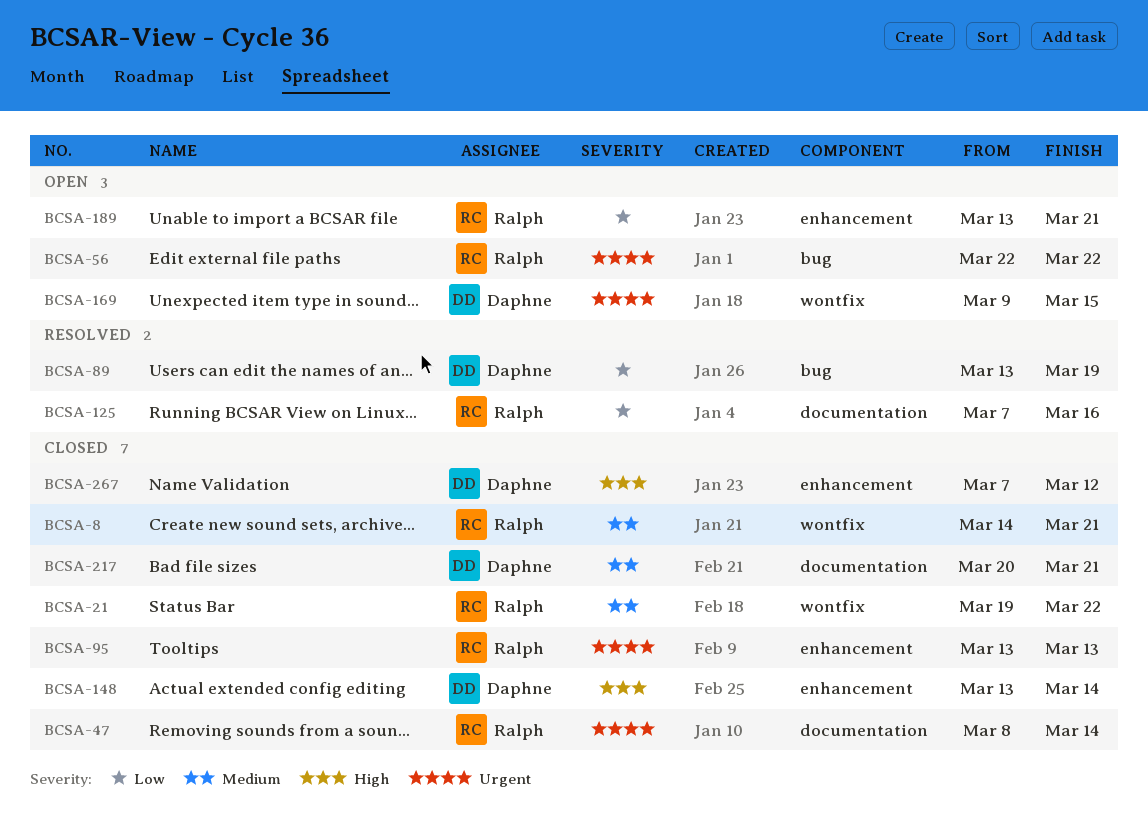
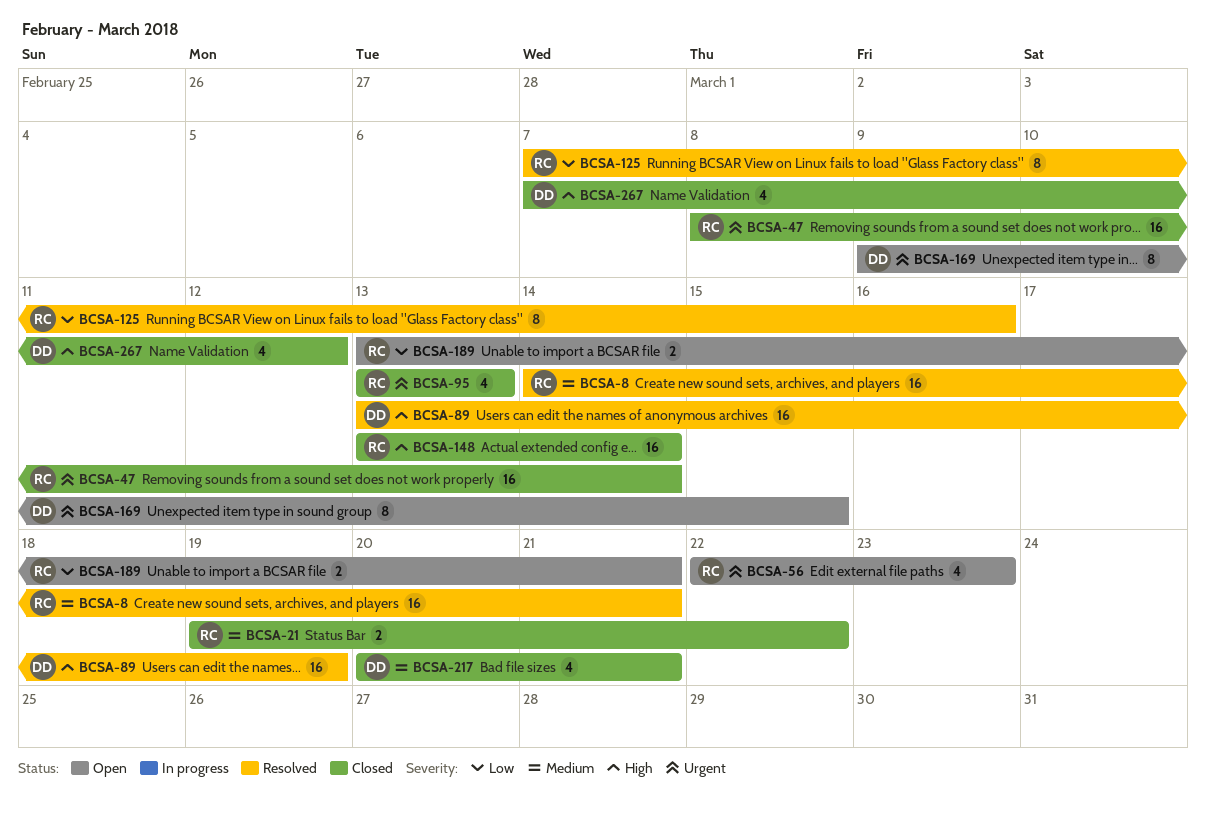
BCSA-8, status: Closed -> Resolved
BCSA-56, due: Mar 22 -> Mar 23
BCSA-89, priority: Low -> High
BCSA-148, owner: Daphne -> Ralph

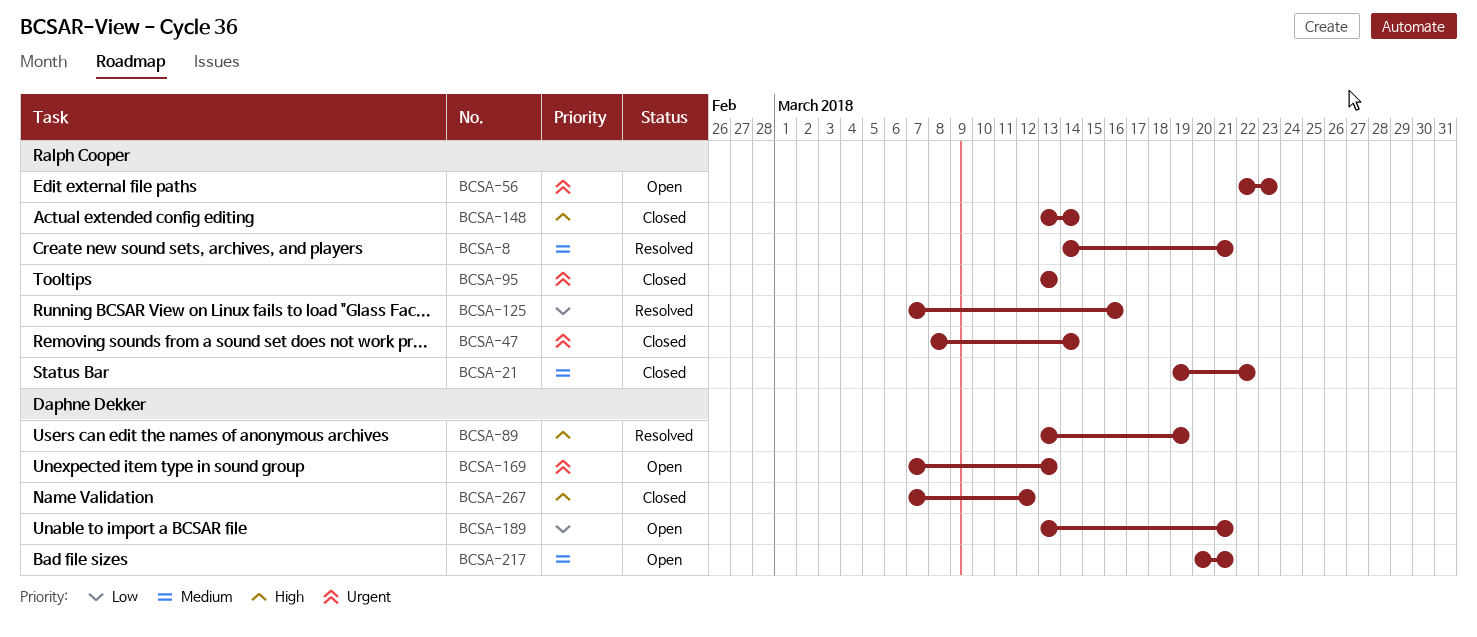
BCSA-169, start: Mar 9 -> Mar 7
BCSA-169, due: Mar 15 -> Mar 13
BCSA-189, owner: Ralph Cooper -> Daphne Dekker
BCSA-217, status: Closed -> Open

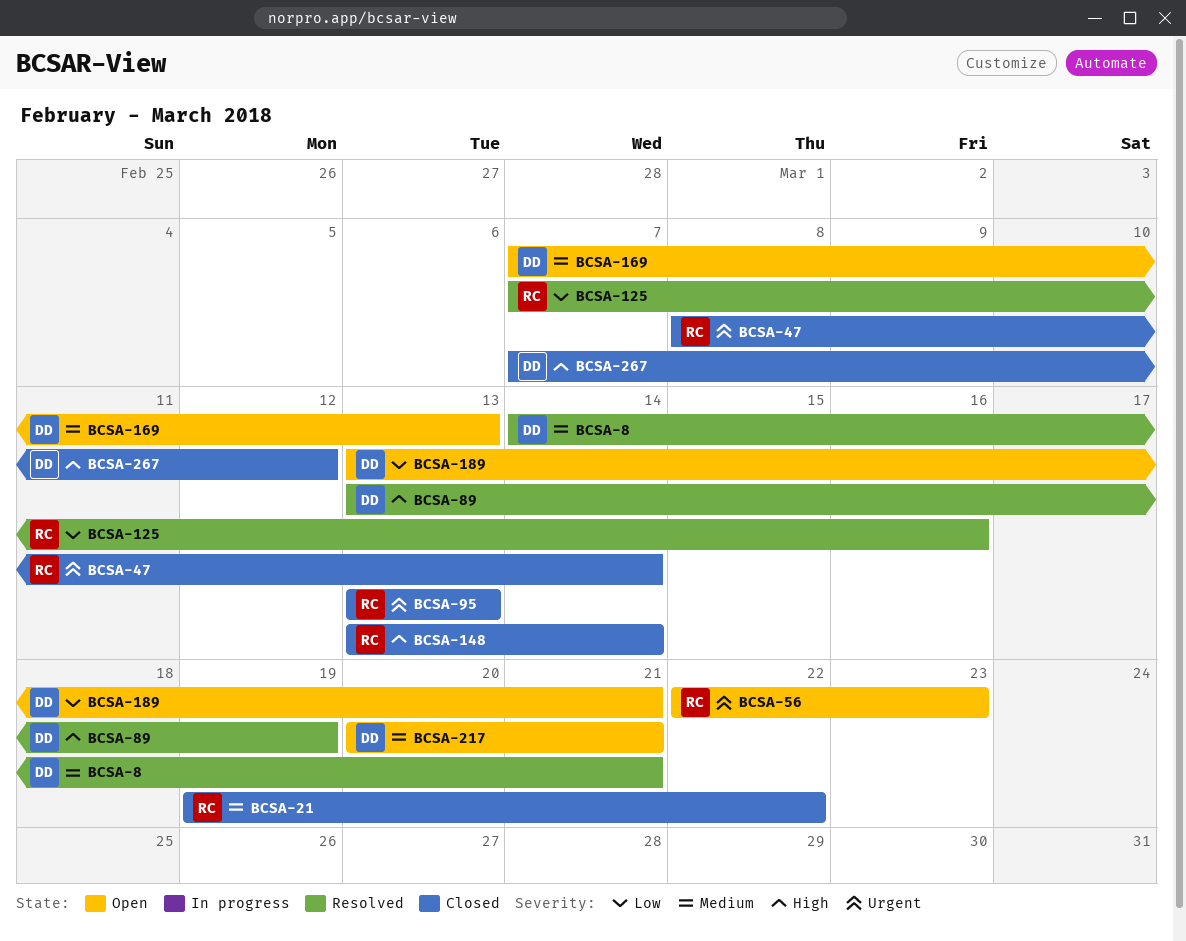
BCSA-8, owner: Ralph Cooper -> Daphne Dekker
BCSA-169, priority: Urgent -> Medium

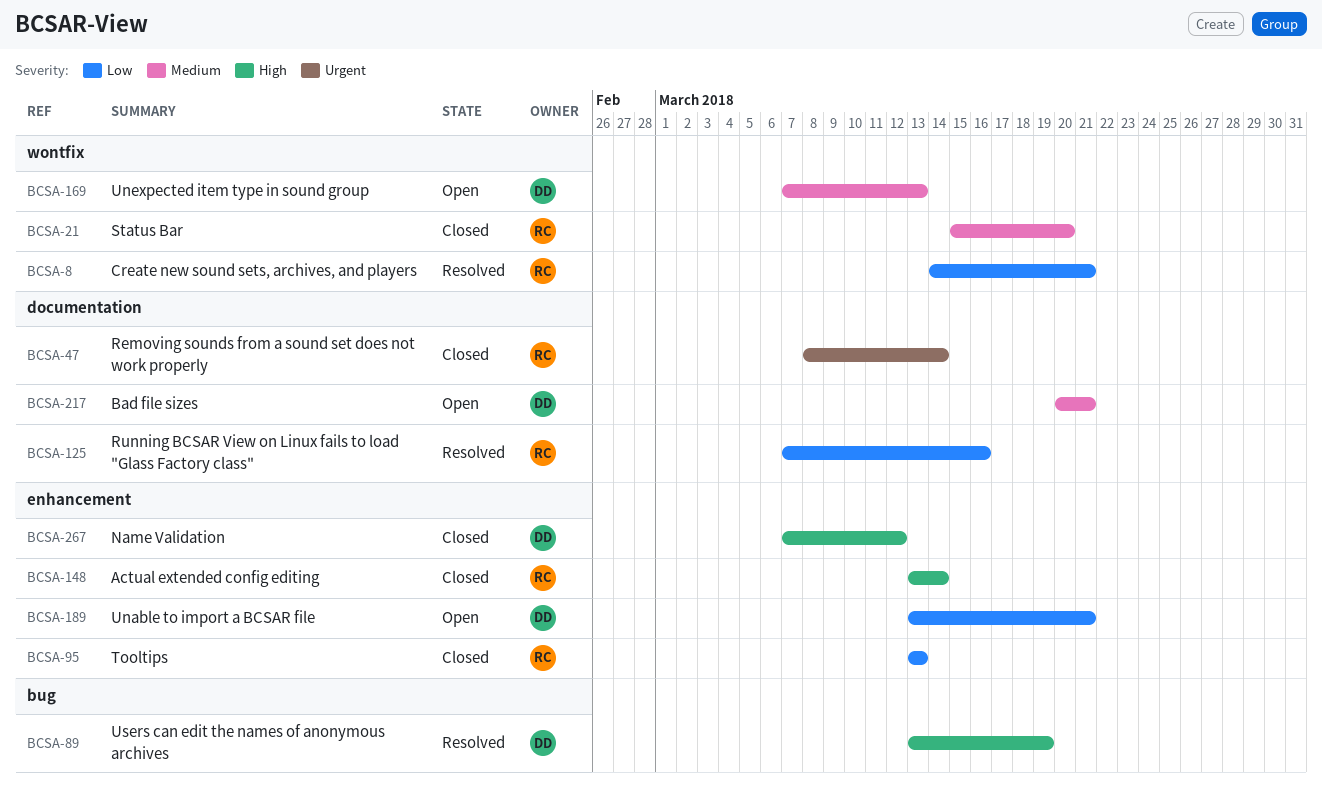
BCSA-8, owner: DD -> RC
BCSA-8, priority: Medium -> Low
BCSA-21, start: Mar 19 -> Mar 15
BCSA-21, due: Mar 22 -> Mar 20
BCSA-56: present -> none
BCSA-95, priority: Urgent -> Low

